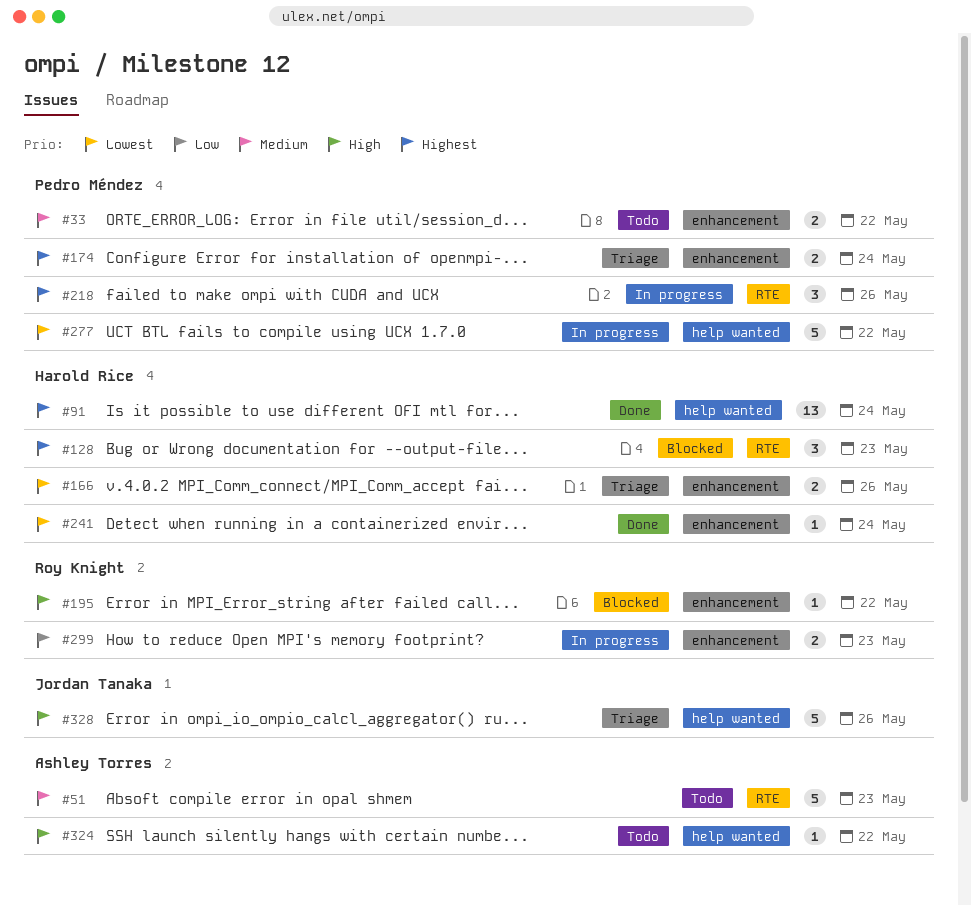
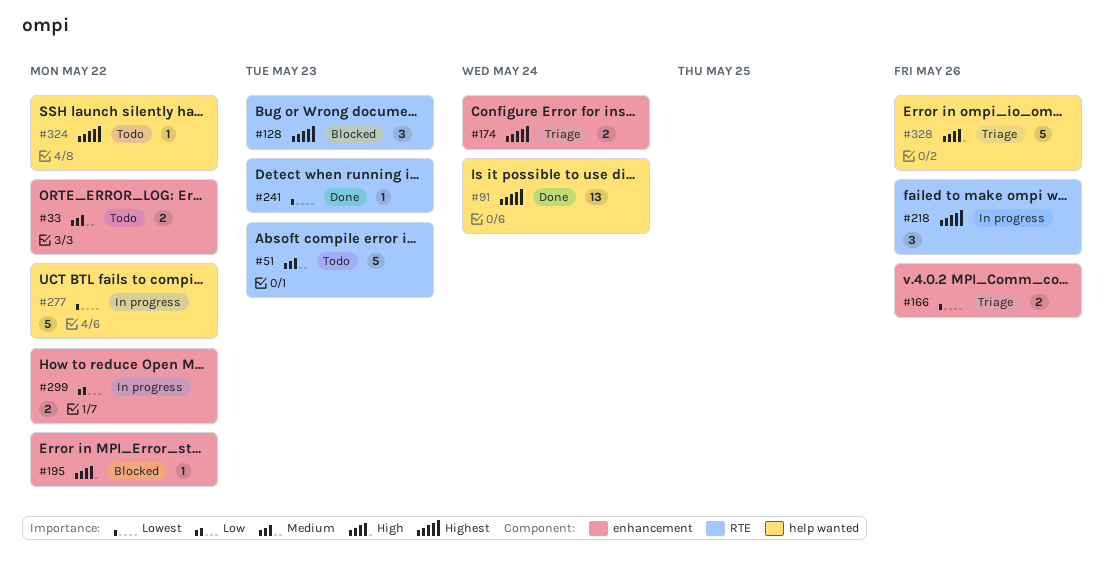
#241, label: enhancement -> RTE
#241, due: May 24 -> May 23
#299, due: May 23 -> May 22
#324, priority: High -> Highest

